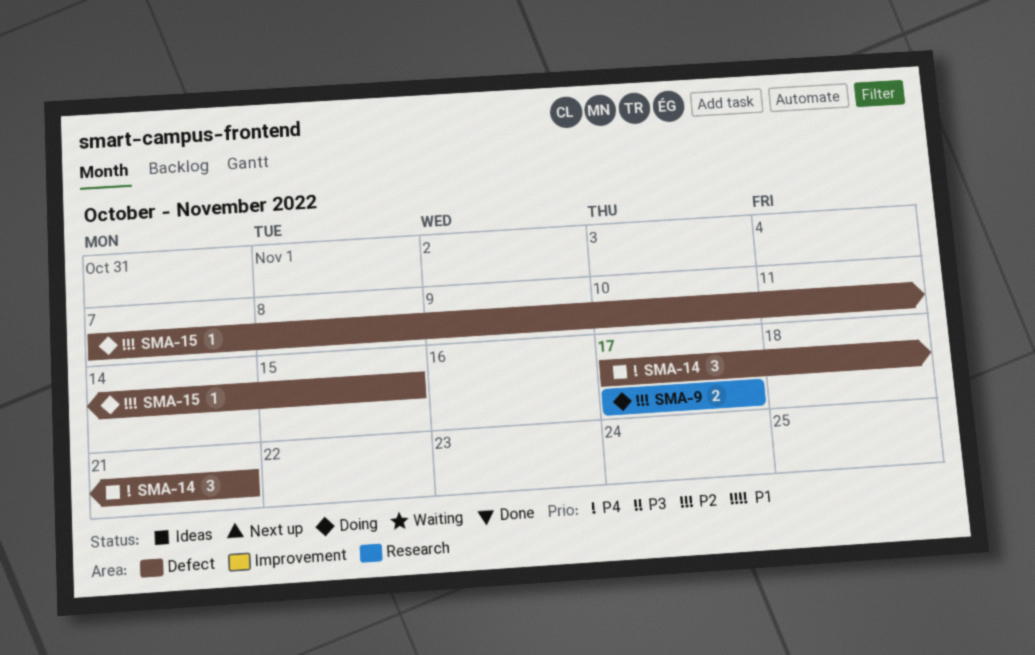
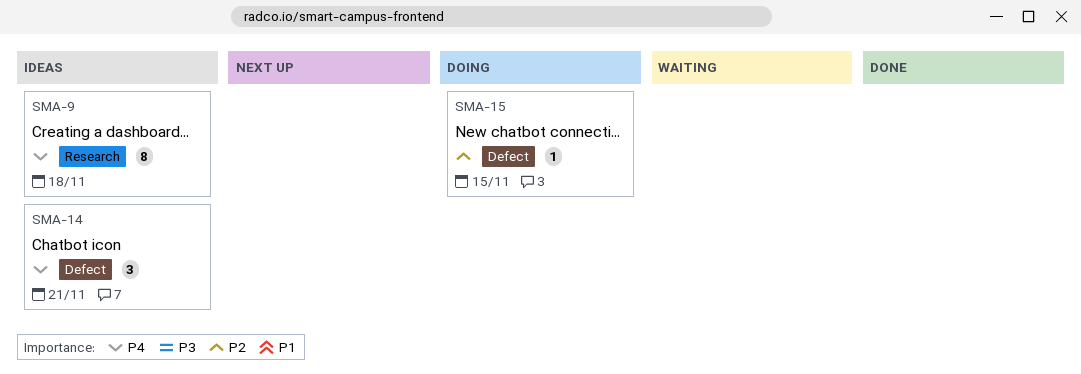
SMA-9, status: Doing -> Ideas
SMA-9, priority: P2 -> P4
SMA-9, estimate: 2 -> 8
SMA-9, due: Nov 17 -> Nov 18

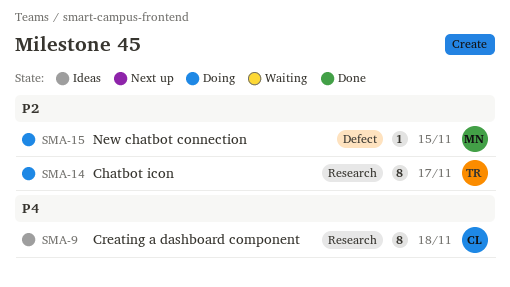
SMA-14, status: Ideas -> Doing
SMA-14, priority: P4 -> P2
SMA-14, label: Defect -> Research
SMA-14, estimate: 3 -> 8
SMA-14, due: Nov 21 -> Nov 17

